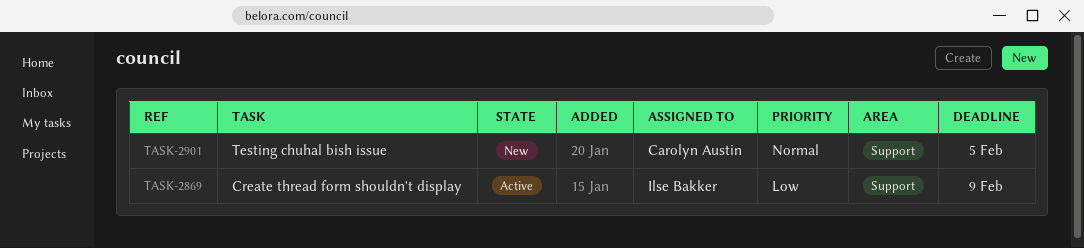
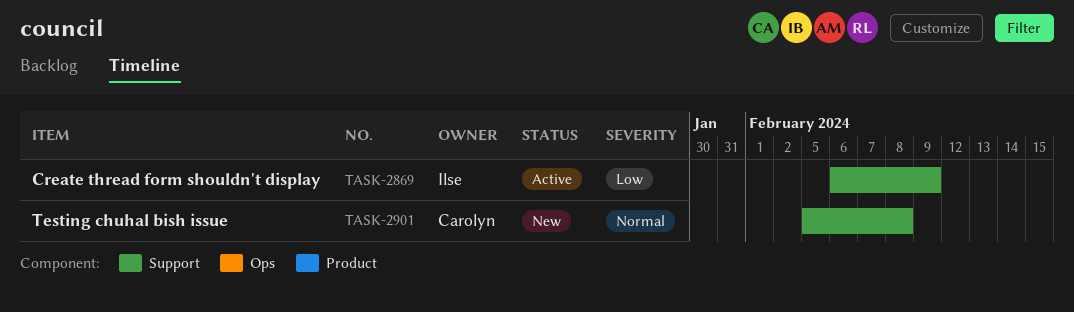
TASK-2901, due: Feb 5 -> Feb 8

